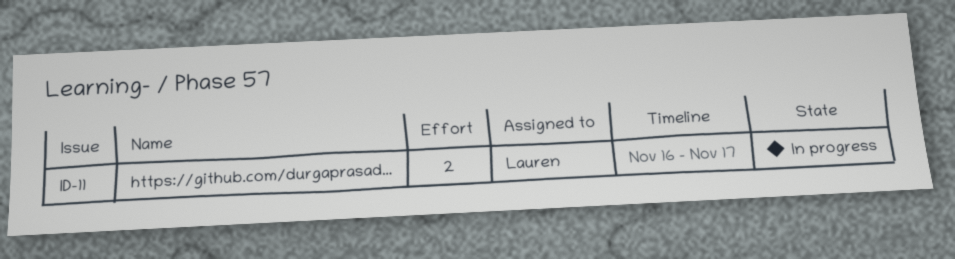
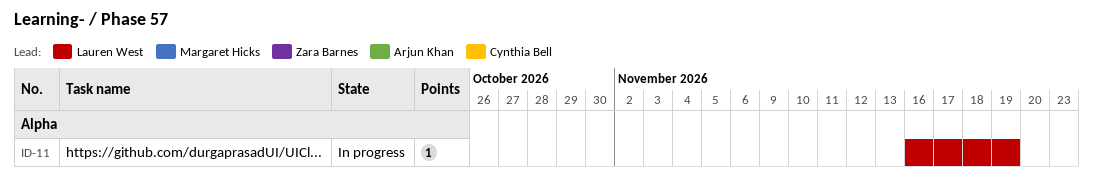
ID-11, estimate: 2 -> 1
ID-11, due: Nov 17 -> Nov 19

